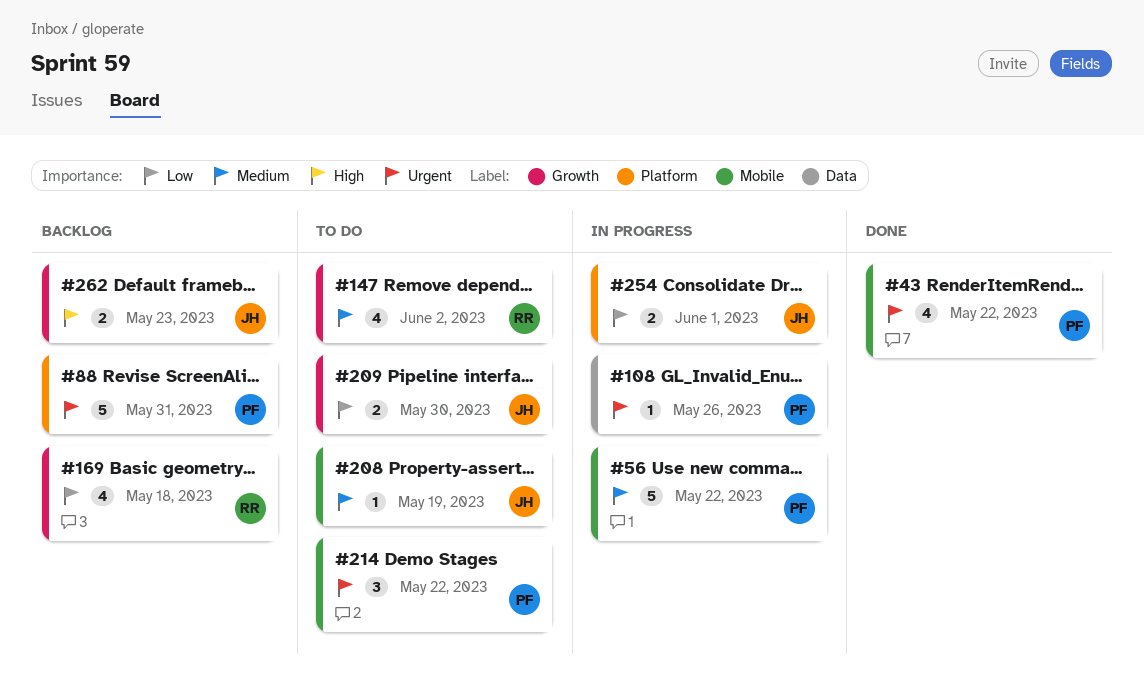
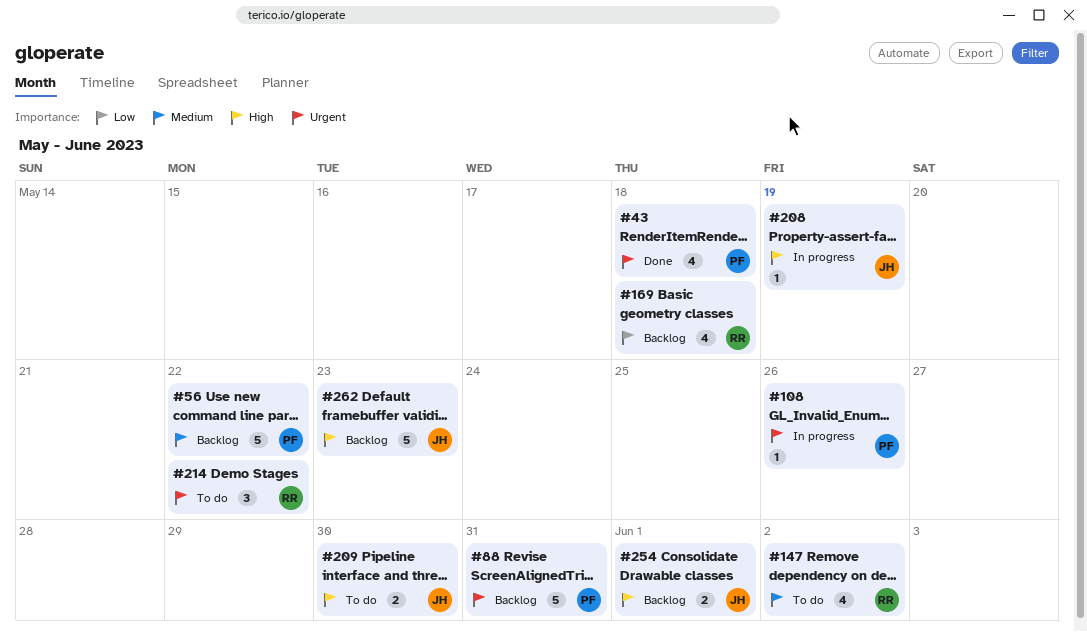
#43, due: May 22 -> May 18
#56, status: In progress -> Backlog
#208, status: To do -> In progress
#208, priority: Medium -> High
#209, priority: Low -> High
#214, owner: PF -> RR
#254, status: In progress -> Backlog
#254, priority: Low -> High
#262, estimate: 2 -> 5

